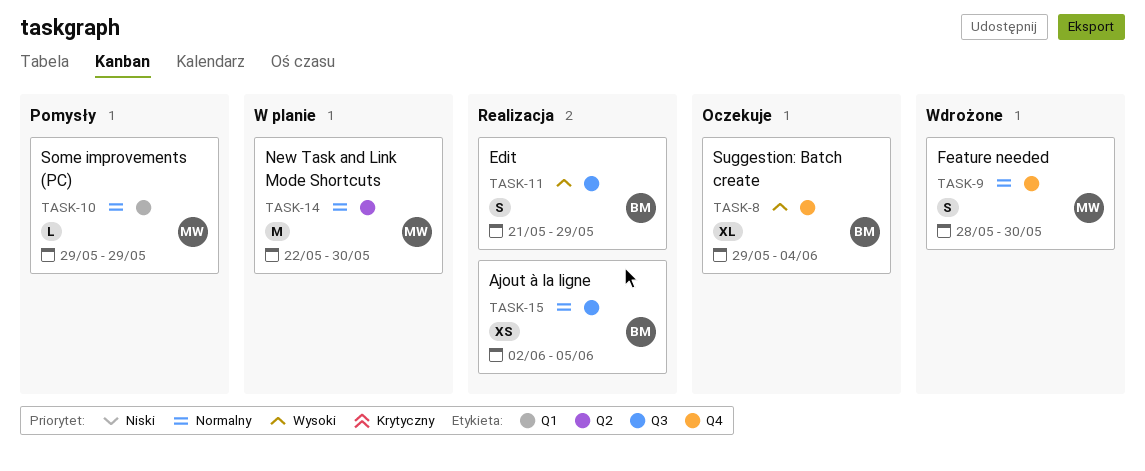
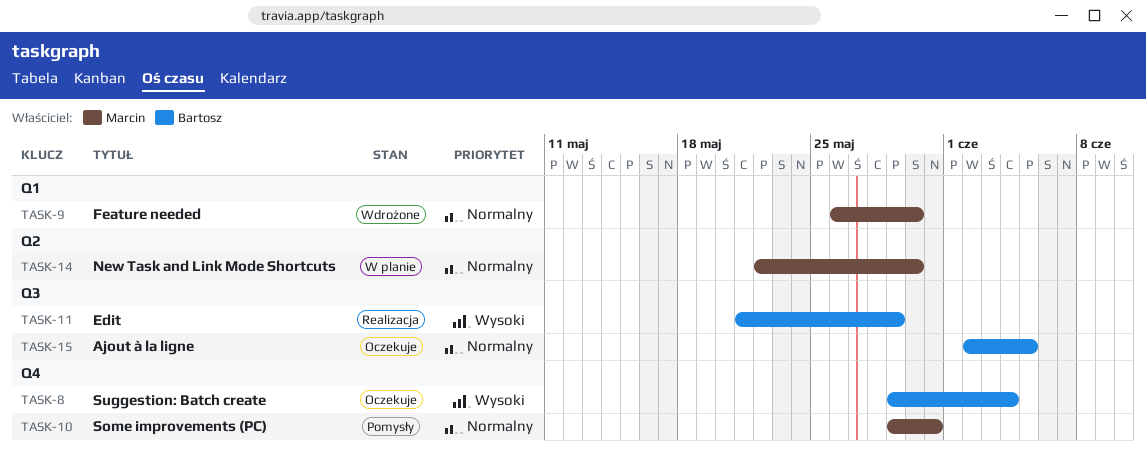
TASK-9, label: Q4 -> Q1
TASK-9, start: May 28 -> May 26
TASK-10, label: Q1 -> Q4
TASK-10, due: May 29 -> May 31
TASK-15, status: Realizacja -> Oczekuje

